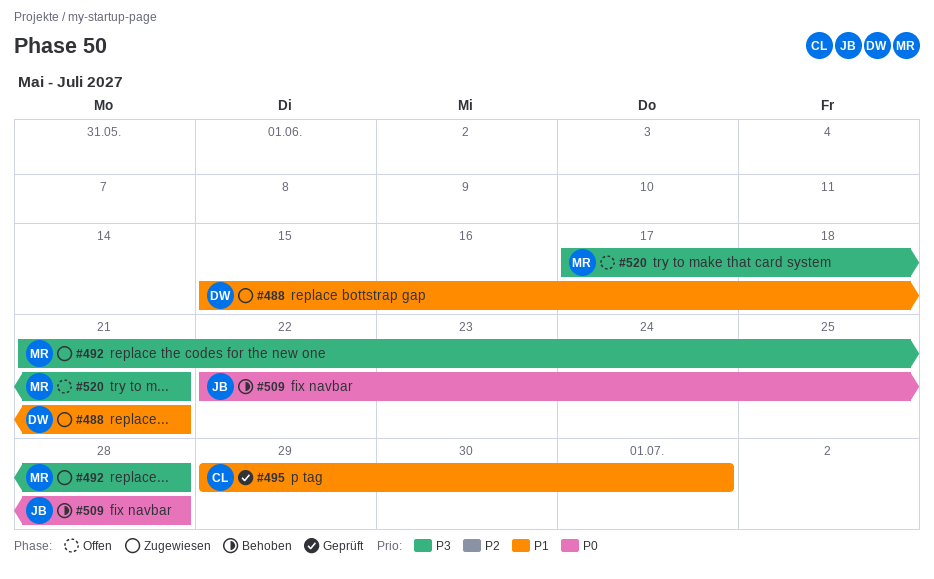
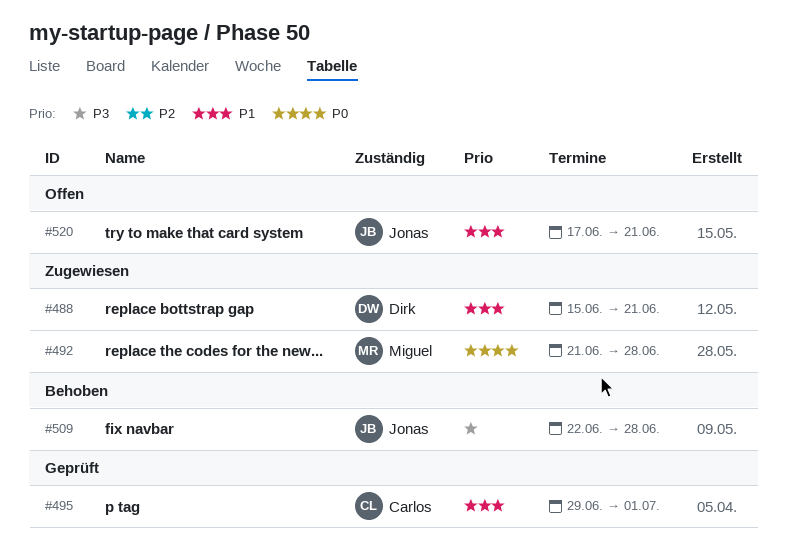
#492, priority: P3 -> P0
#509, priority: P0 -> P3
#520, owner: Miguel -> Jonas
#520, priority: P3 -> P1

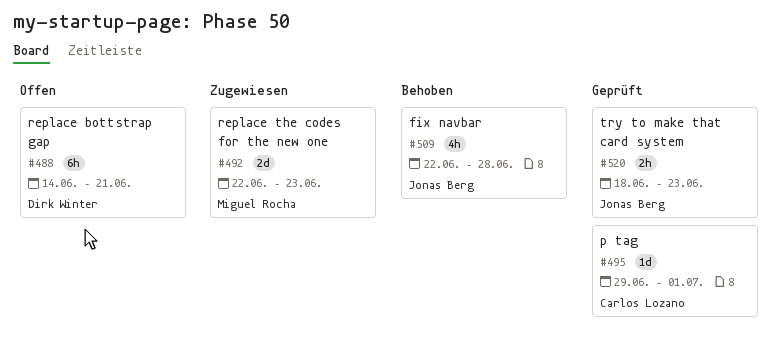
#488, status: Zugewiesen -> Offen
#488, start: Jun 15 -> Jun 14
#492, start: Jun 21 -> Jun 22
#492, due: Jun 28 -> Jun 23
#520, status: Offen -> Geprüft
#520, start: Jun 17 -> Jun 18
#520, due: Jun 21 -> Jun 23

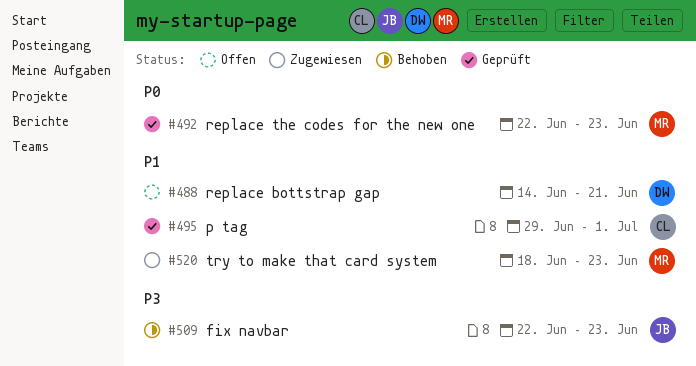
#492, status: Zugewiesen -> Geprüft
#509, due: Jun 28 -> Jun 23
#520, status: Geprüft -> Zugewiesen
#520, owner: Jonas Berg -> Miguel Rocha

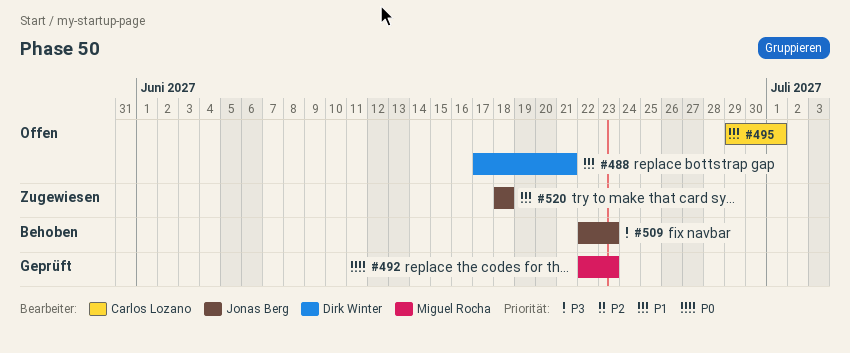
#488, start: Jun 14 -> Jun 17
#495, status: Geprüft -> Offen
#520, owner: Miguel Rocha -> Jonas Berg
#520, due: Jun 23 -> Jun 18

